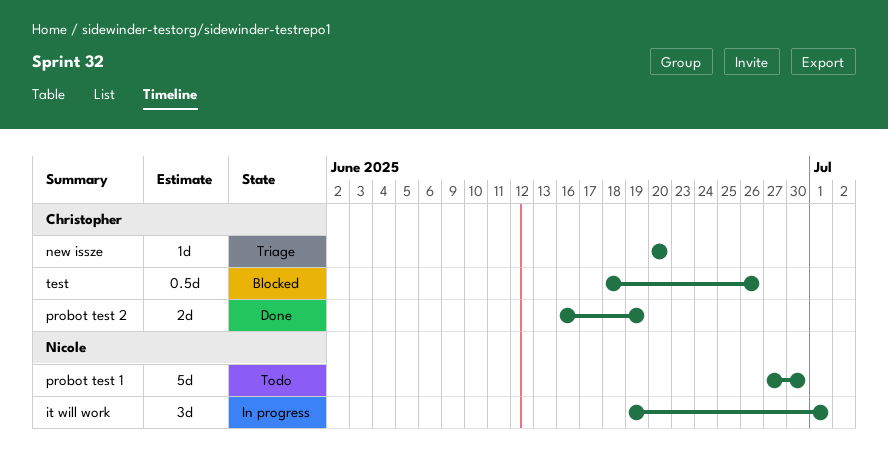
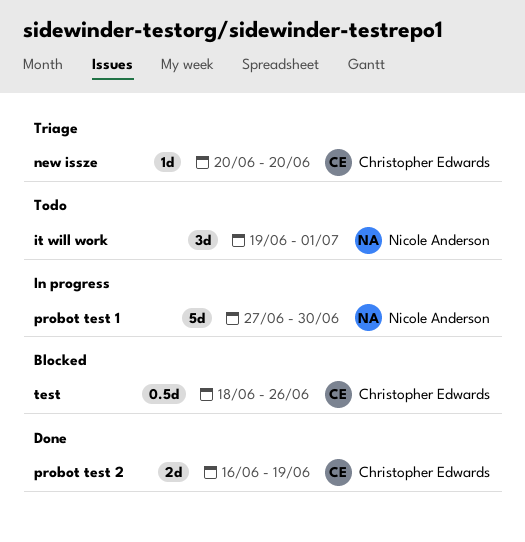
it will work, status: In progress -> Todo
probot test 1, status: Todo -> In progress

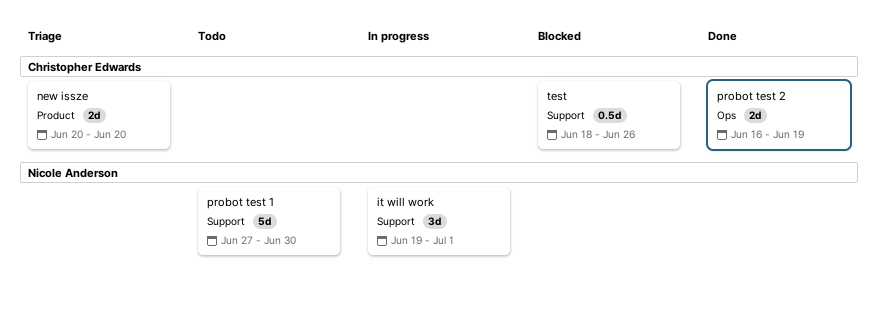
it will work, status: Todo -> In progress
new issze, estimate: 1d -> 2d
probot test 1, status: In progress -> Todo

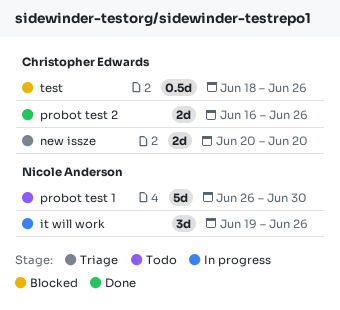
it will work, due: Jul 1 -> Jun 26
probot test 1, start: Jun 27 -> Jun 26
probot test 2, due: Jun 19 -> Jun 26

